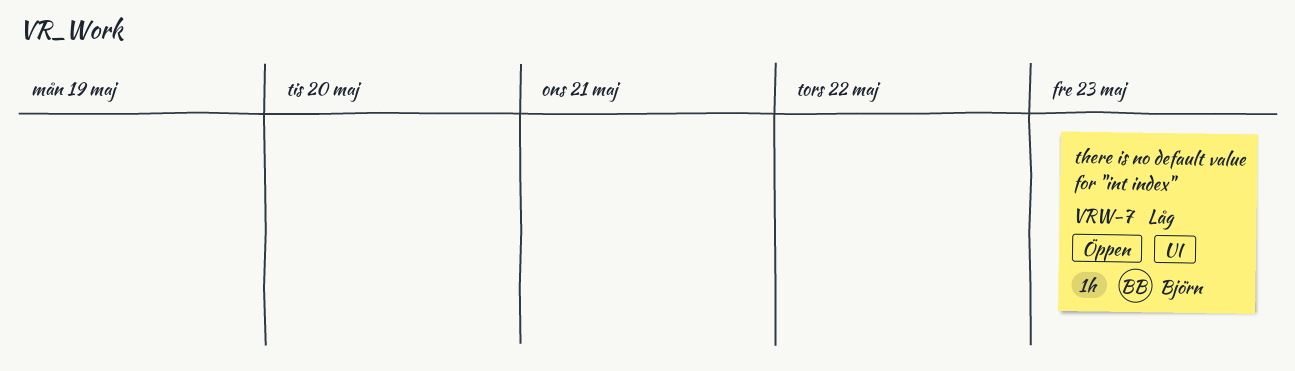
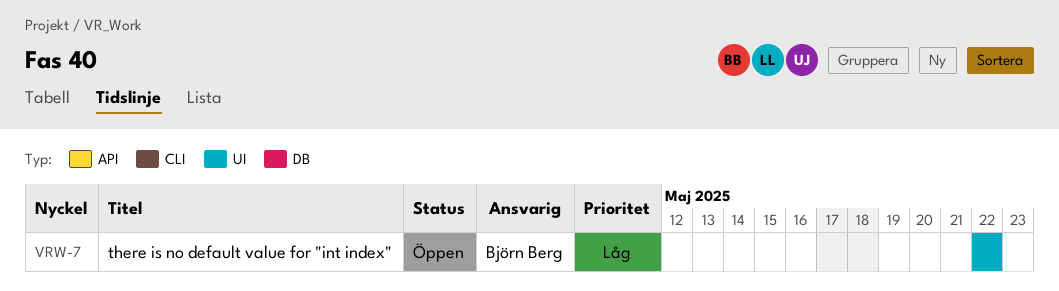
VRW-7, due: May 23 -> May 22

